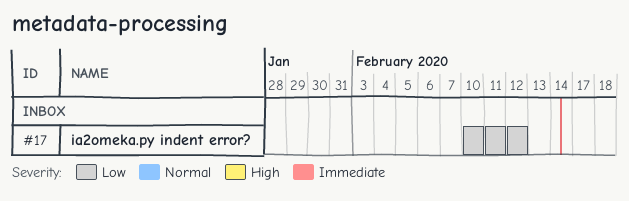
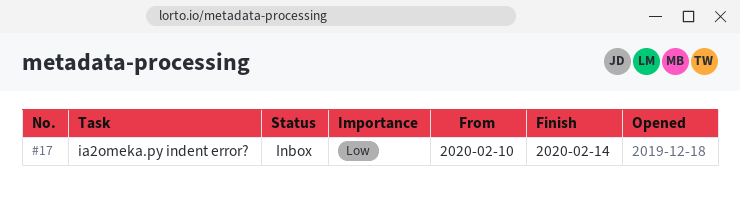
#17, due: Feb 12 -> Feb 14

